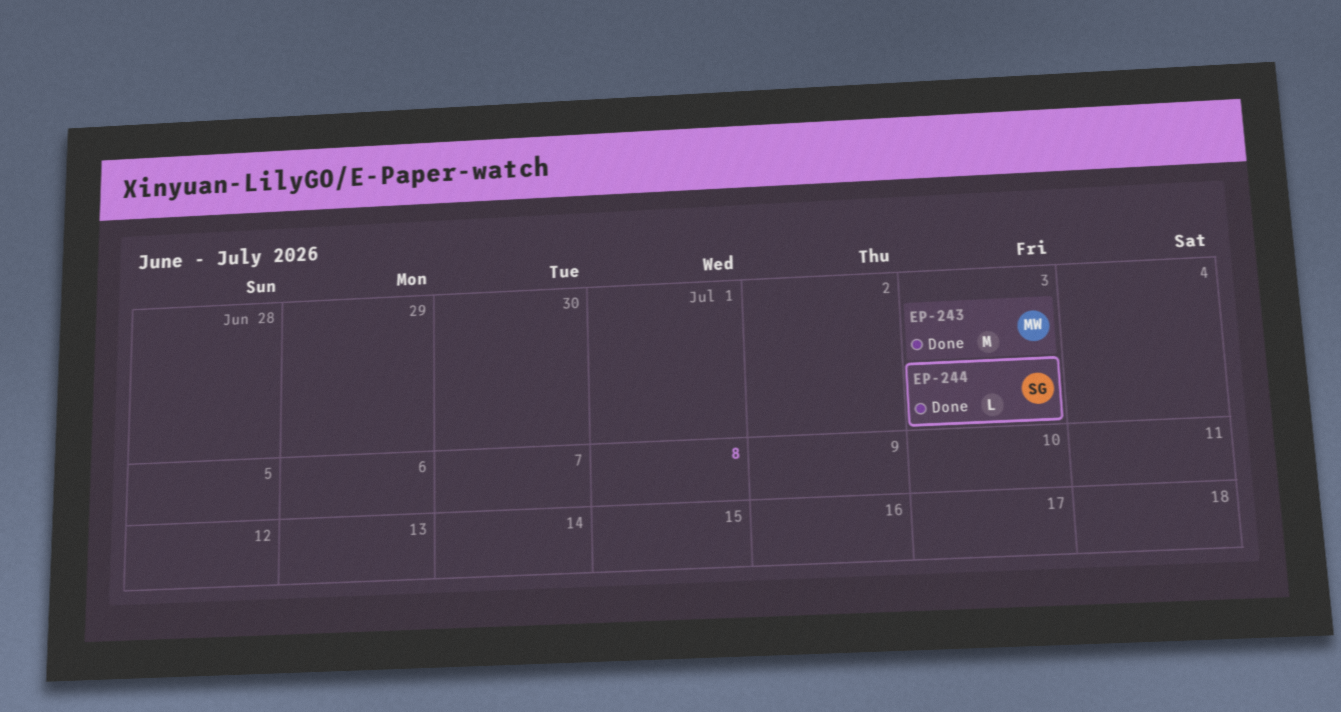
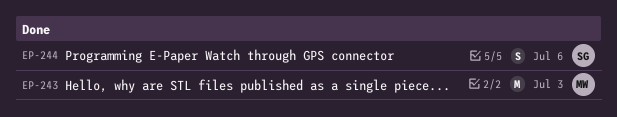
EP-244, estimate: L -> S
EP-244, due: Jul 3 -> Jul 6

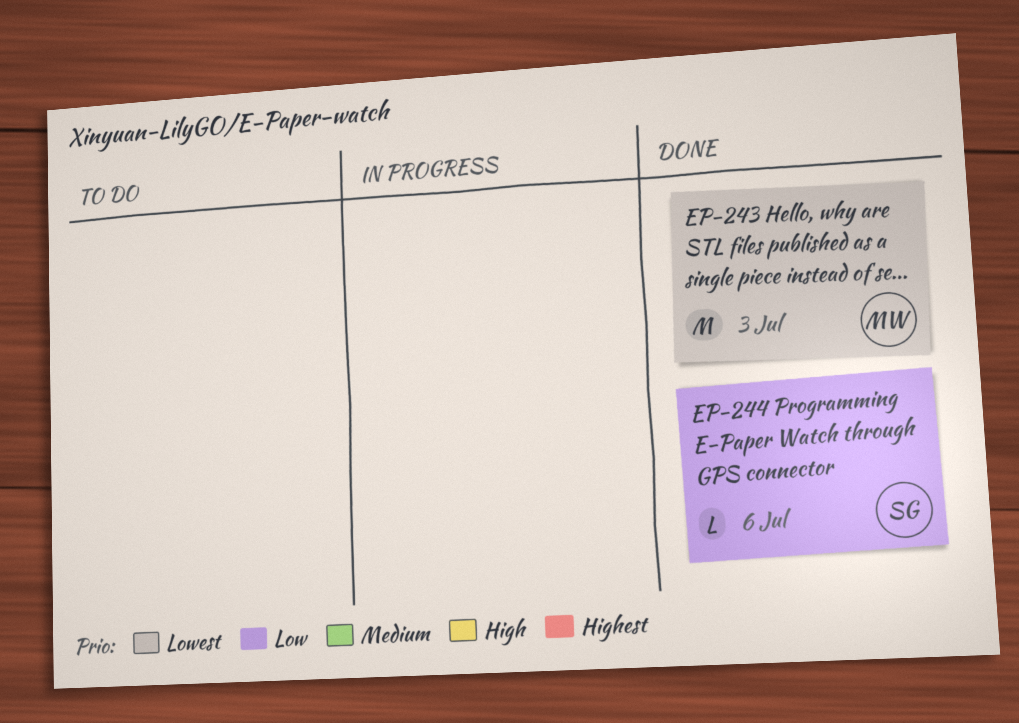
EP-244, estimate: S -> L

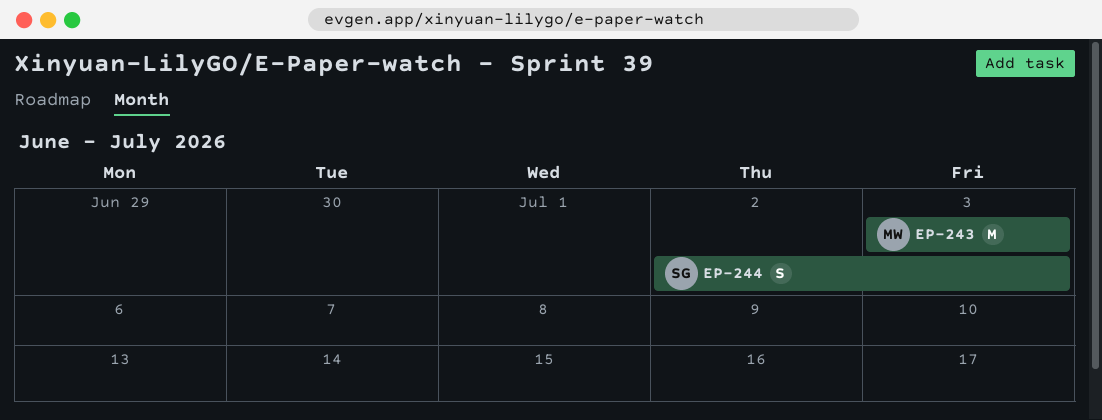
EP-244, estimate: L -> S
EP-244, due: Jul 6 -> Jul 3

